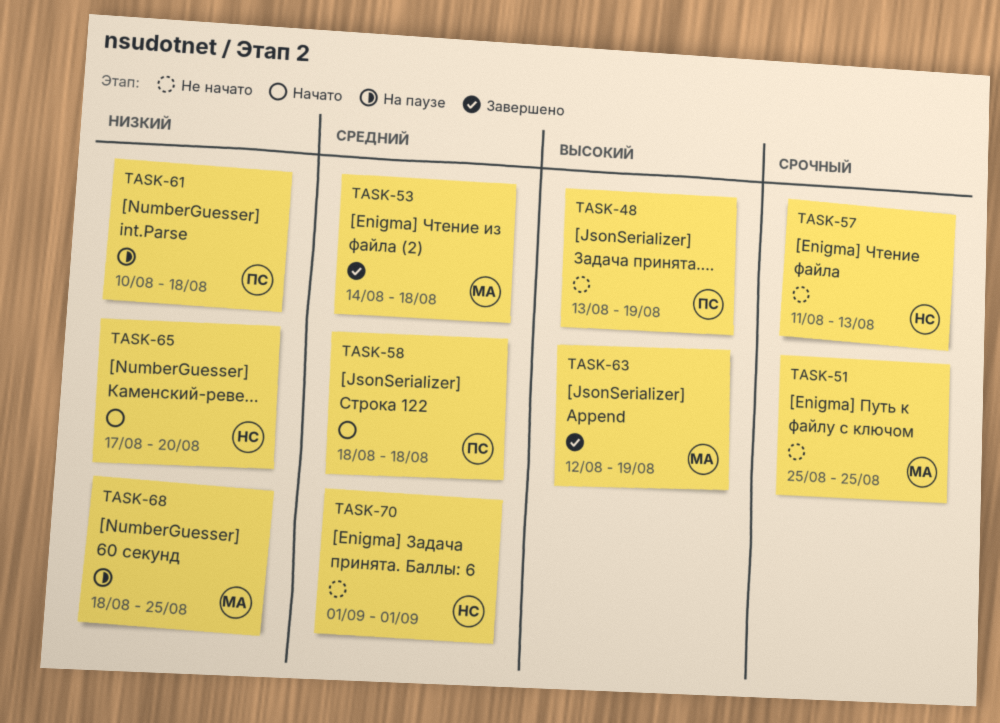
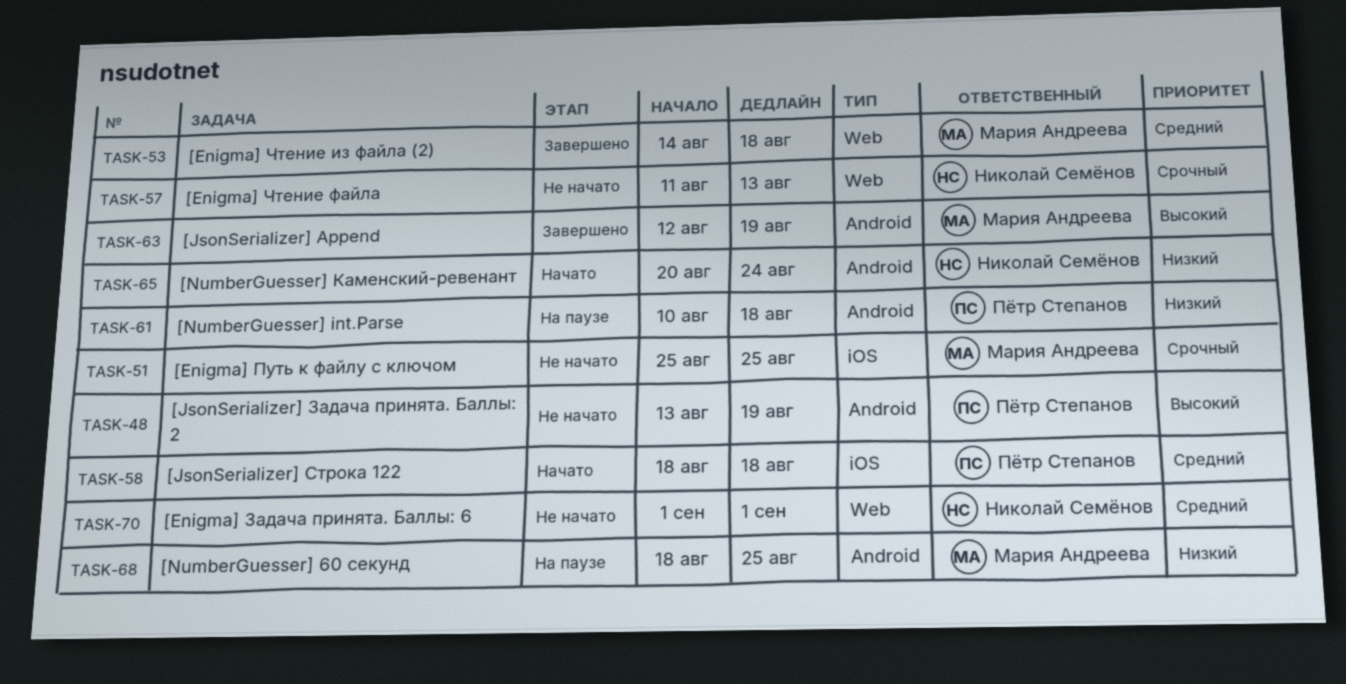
TASK-65, start: Aug 17 -> Aug 20
TASK-65, due: Aug 20 -> Aug 24

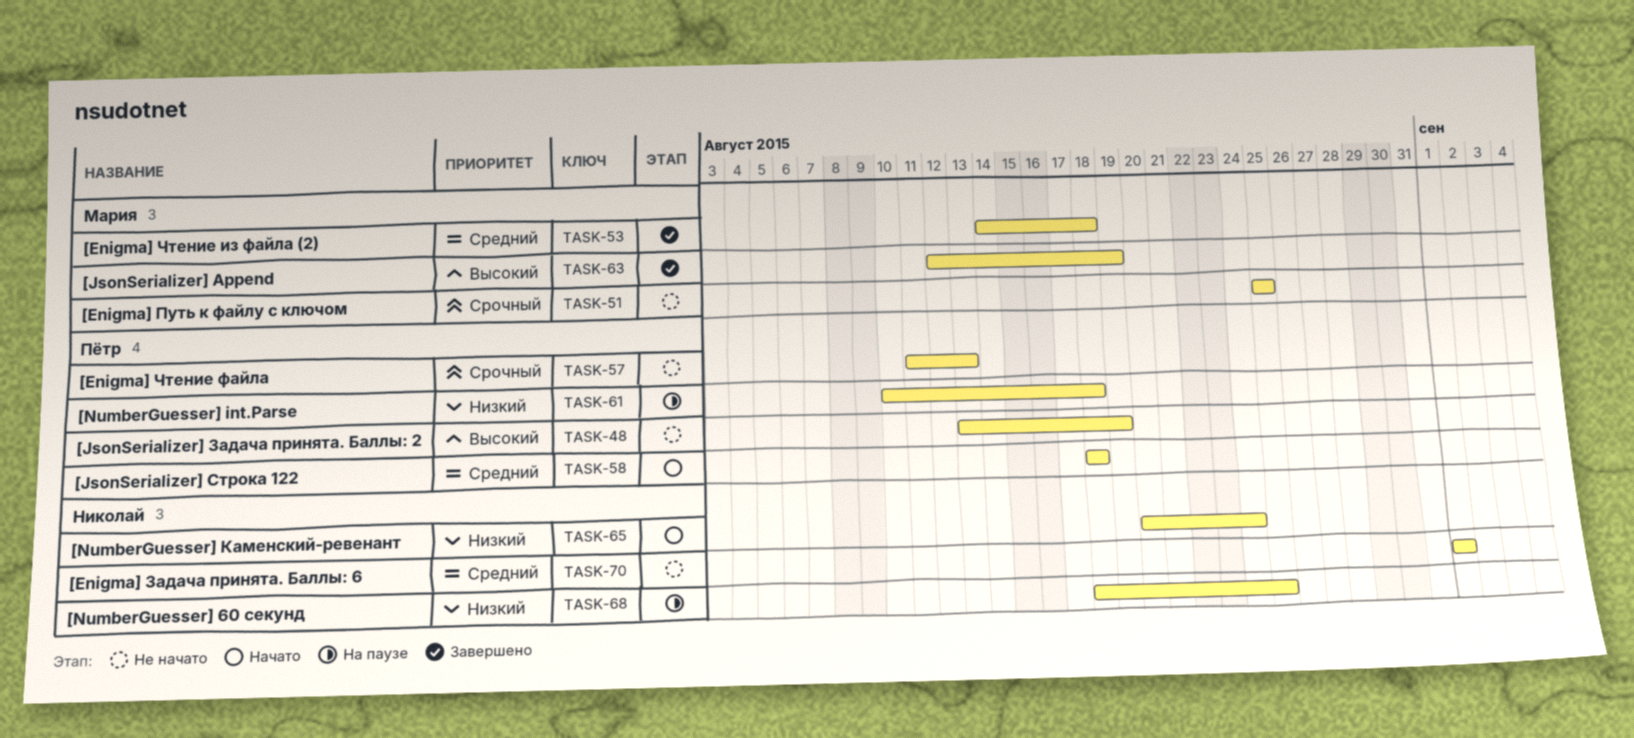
TASK-57, owner: Николай Семёнов -> Пётр Степанов
TASK-68, owner: Мария Андреева -> Николай Семёнов

